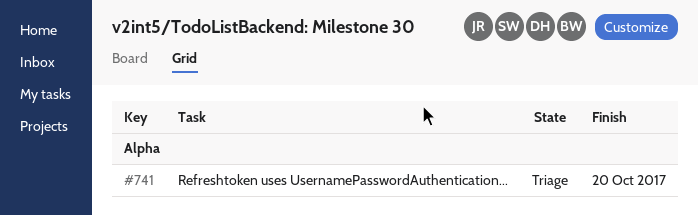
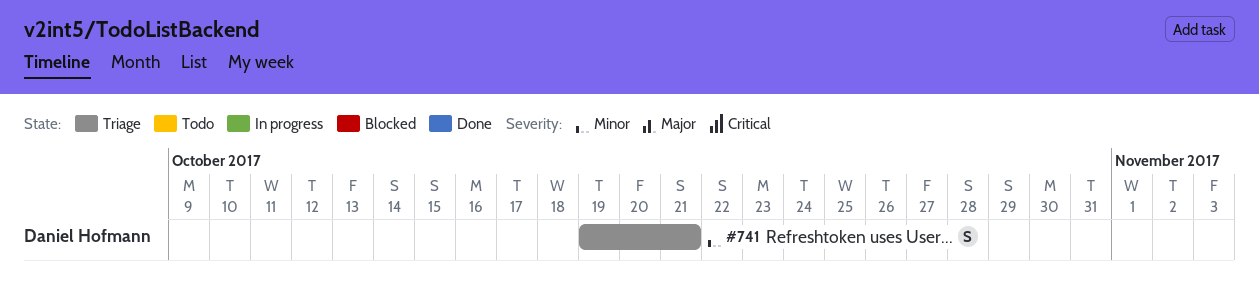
#741, due: Oct 20 -> Oct 21

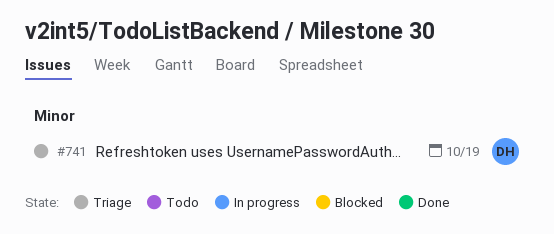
#741, due: Oct 21 -> Oct 19

